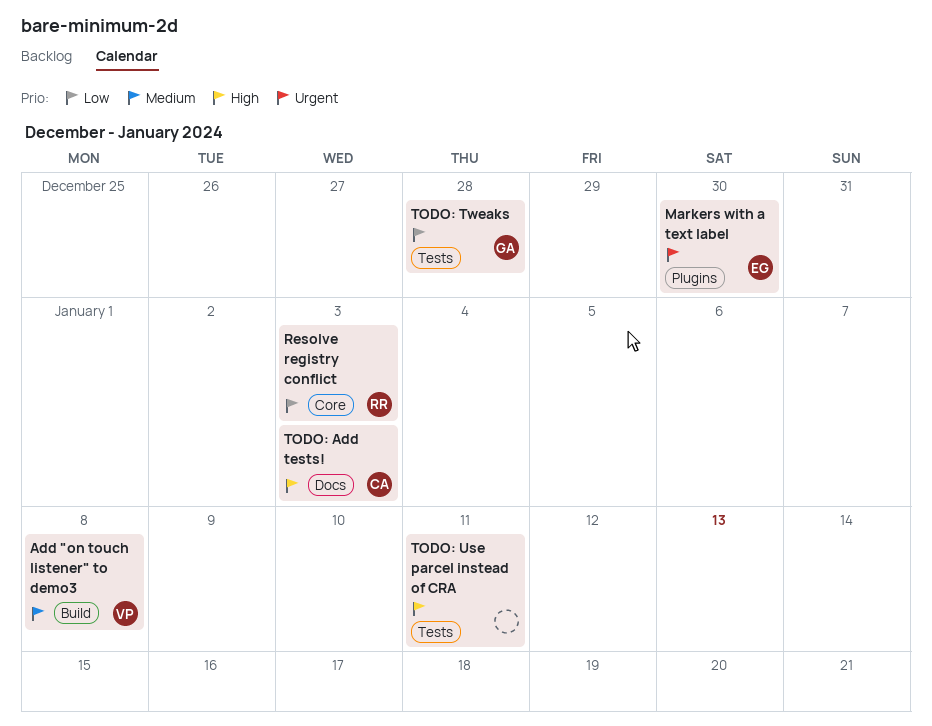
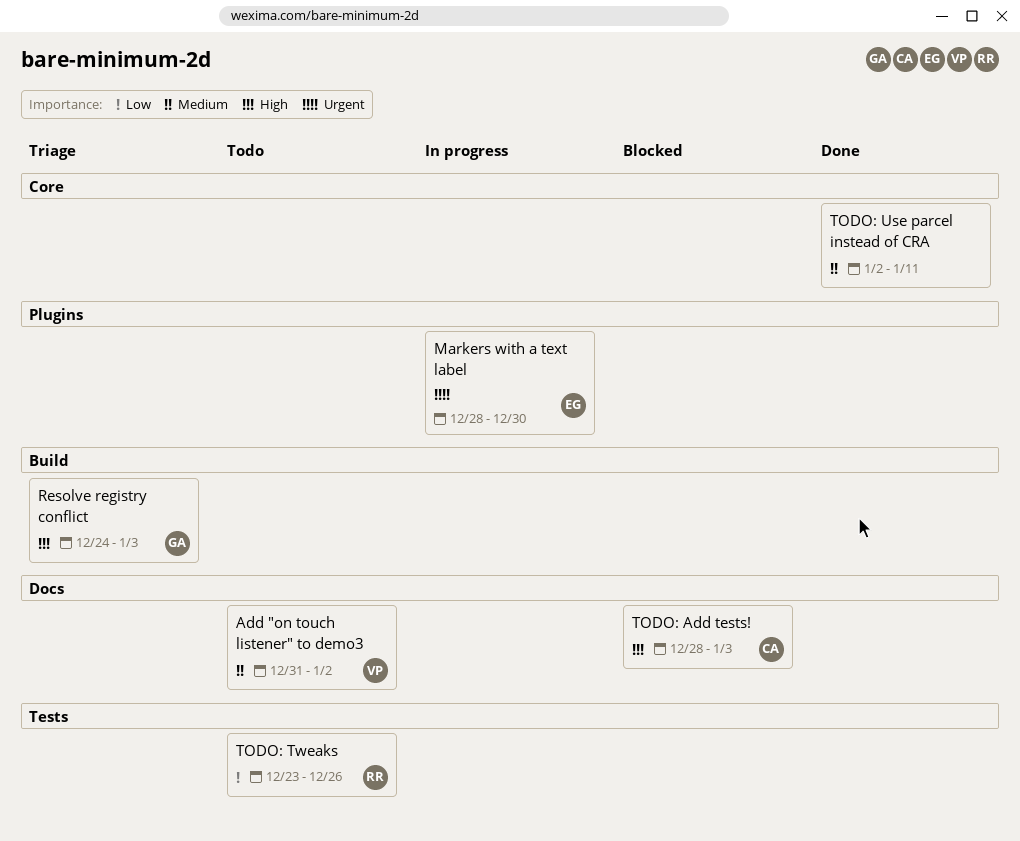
Add "on touch listener" to demo3, label: Build -> Docs
Add "on touch listener" to demo3, due: Jan 8 -> Jan 2
Resolve registry conflict, owner: RR -> GA
Resolve registry conflict, priority: Low -> High
Resolve registry conflict, label: Core -> Build
TODO: Tweaks, owner: GA -> RR
TODO: Tweaks, due: Dec 28 -> Dec 26
TODO: Use parcel instead of CRA, priority: High -> Medium
TODO: Use parcel instead of CRA, label: Tests -> Core

